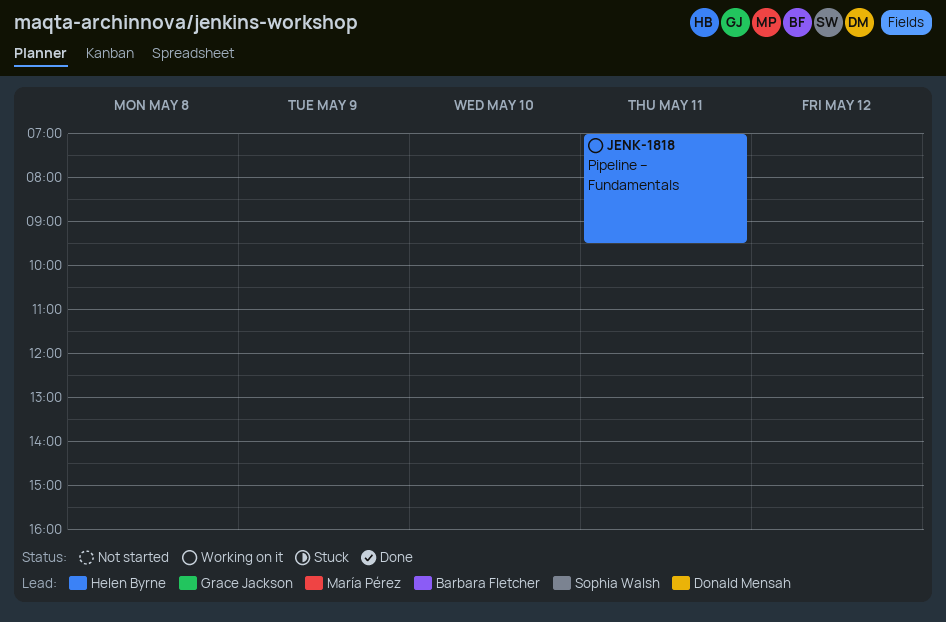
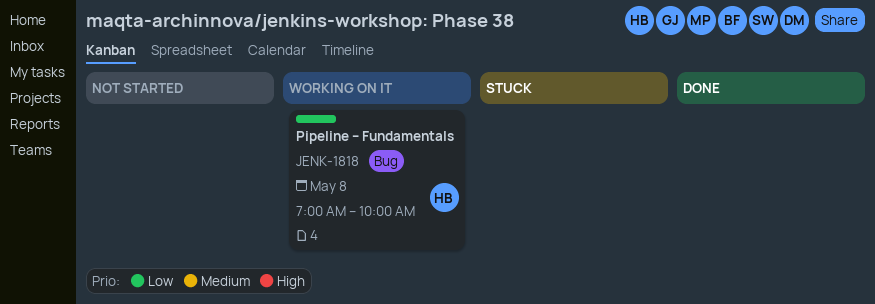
JENK-1818, day: May 11 -> May 8
JENK-1818, ends: 09:30 -> 10:00

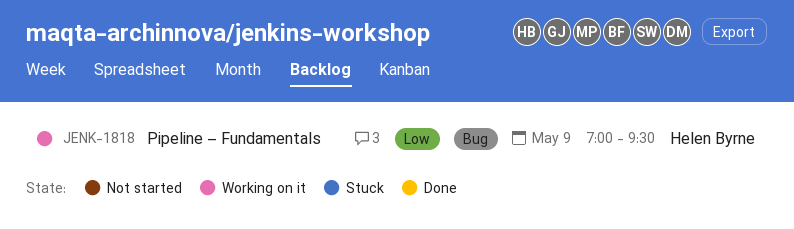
JENK-1818, day: May 8 -> May 9
JENK-1818, ends: 10:00 -> 09:30

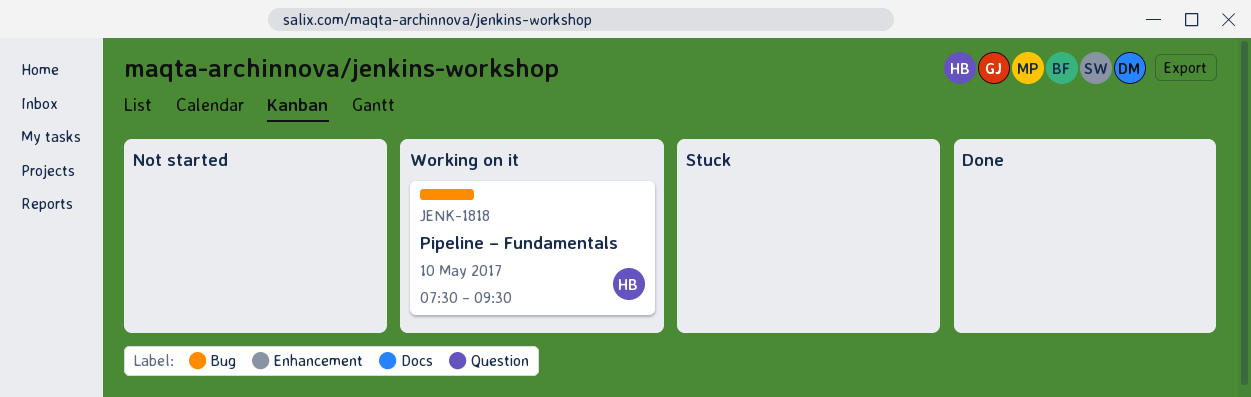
JENK-1818, day: May 9 -> May 10
JENK-1818, begins: 07:00 -> 07:30

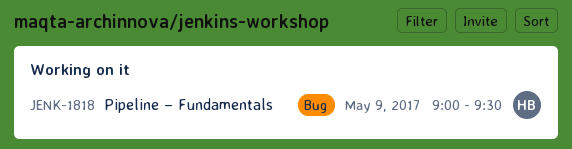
JENK-1818, day: May 10 -> May 9
JENK-1818, begins: 07:30 -> 09:00

